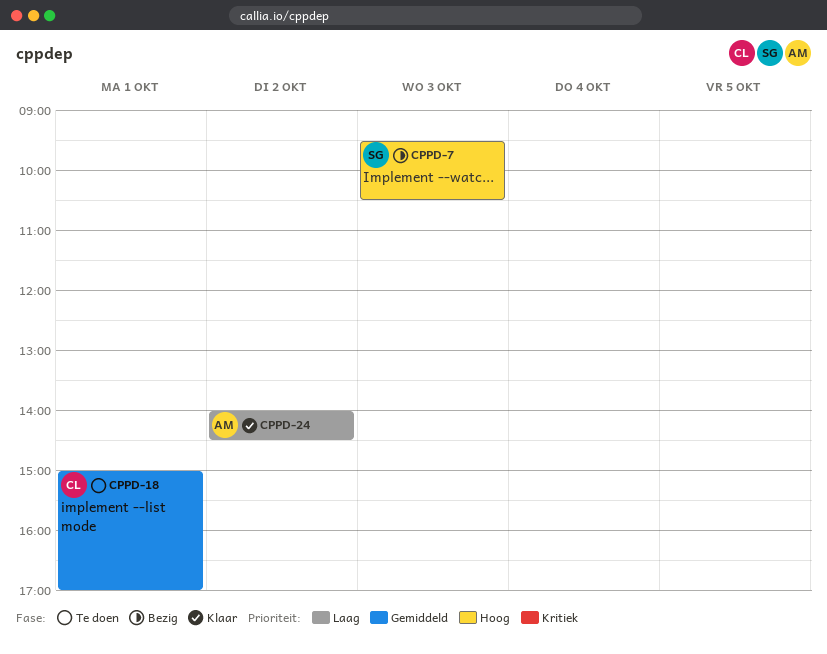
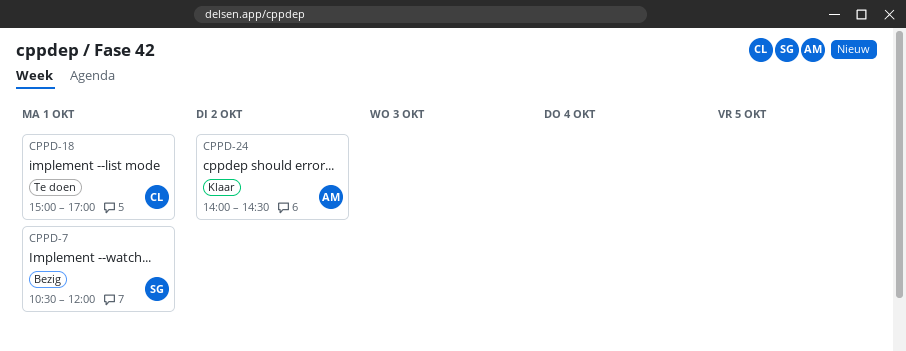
CPPD-7, day: Oct 3 -> Oct 1
CPPD-7, begins: 09:30 -> 10:30
CPPD-7, ends: 10:30 -> 12:00

